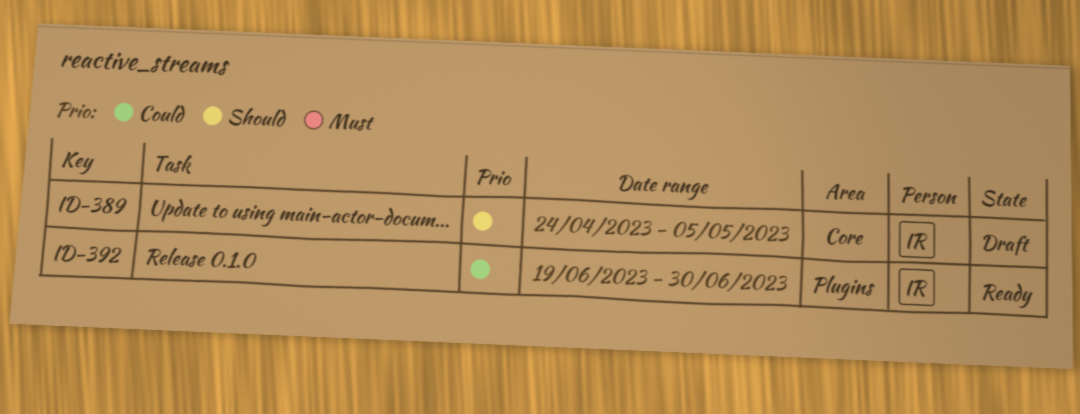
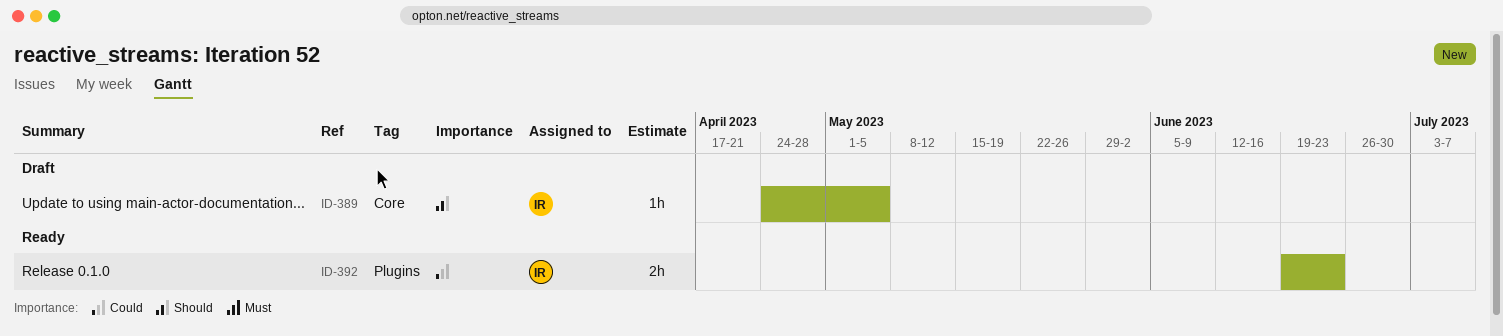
ID-392, due: Jun 30 -> Jun 23

